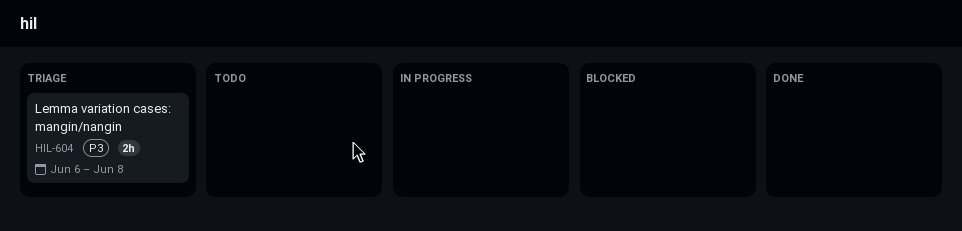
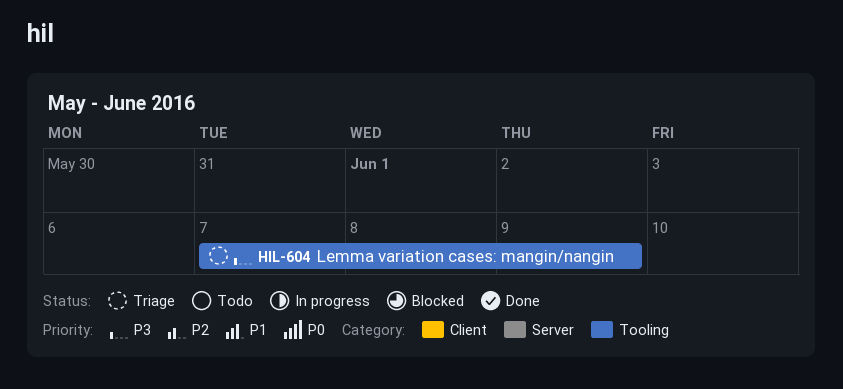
HIL-604, start: Jun 6 -> Jun 7
HIL-604, due: Jun 8 -> Jun 9

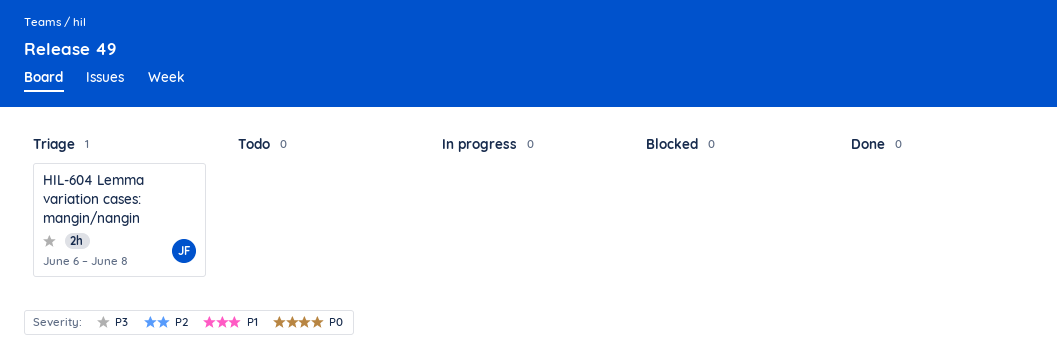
HIL-604, start: Jun 7 -> Jun 6
HIL-604, due: Jun 9 -> Jun 8

